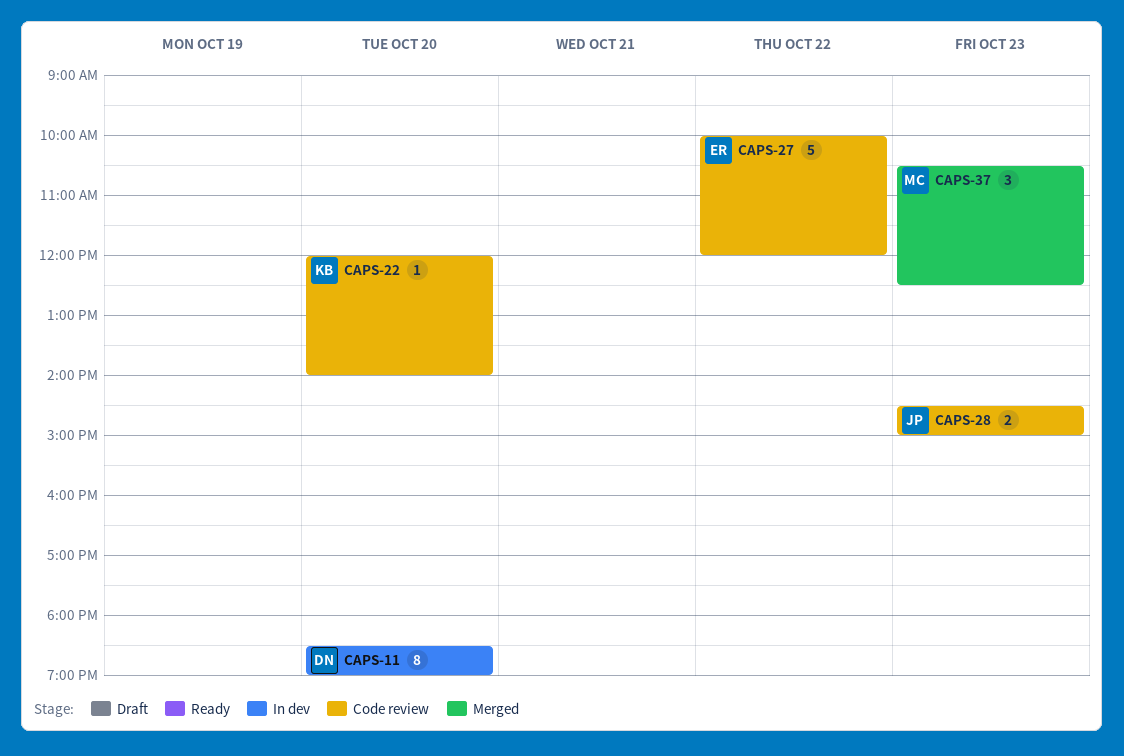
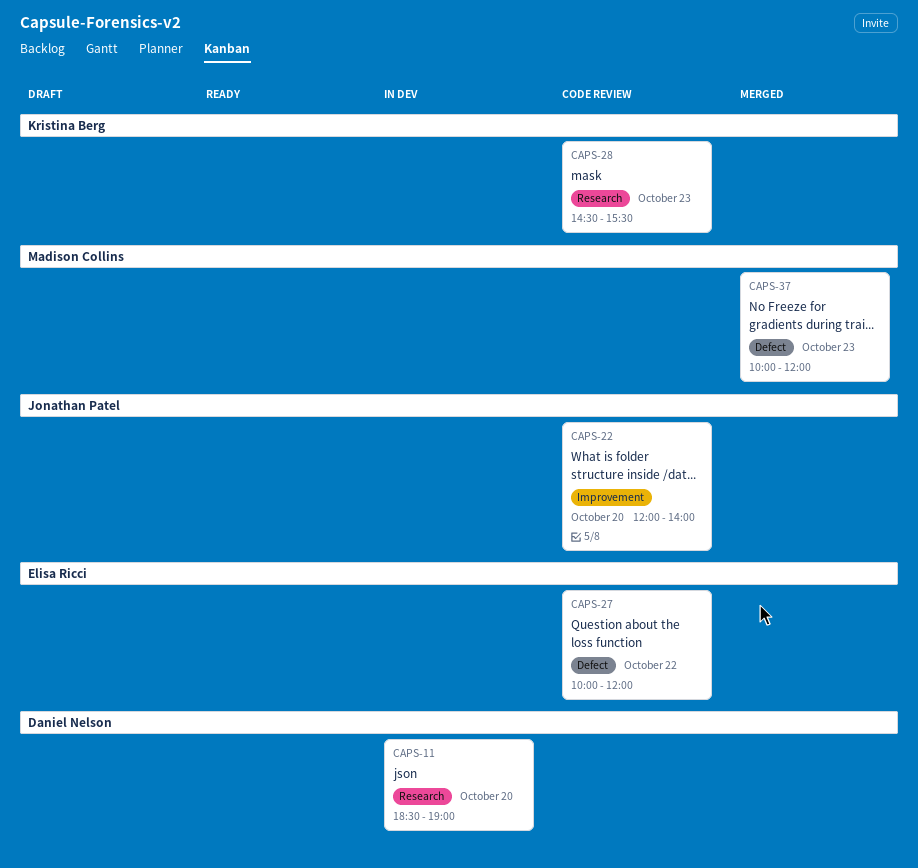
CAPS-22, owner: Kristina Berg -> Jonathan Patel
CAPS-28, owner: Jonathan Patel -> Kristina Berg
CAPS-28, ends: 15:00 -> 15:30
CAPS-37, begins: 10:30 -> 10:00
CAPS-37, ends: 12:30 -> 12:00

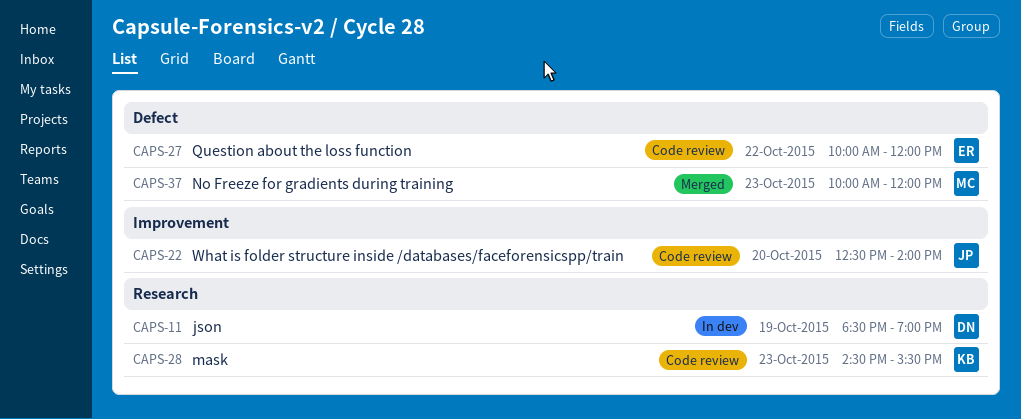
CAPS-11, day: Oct 20 -> Oct 19
CAPS-22, begins: 12:00 -> 12:30

